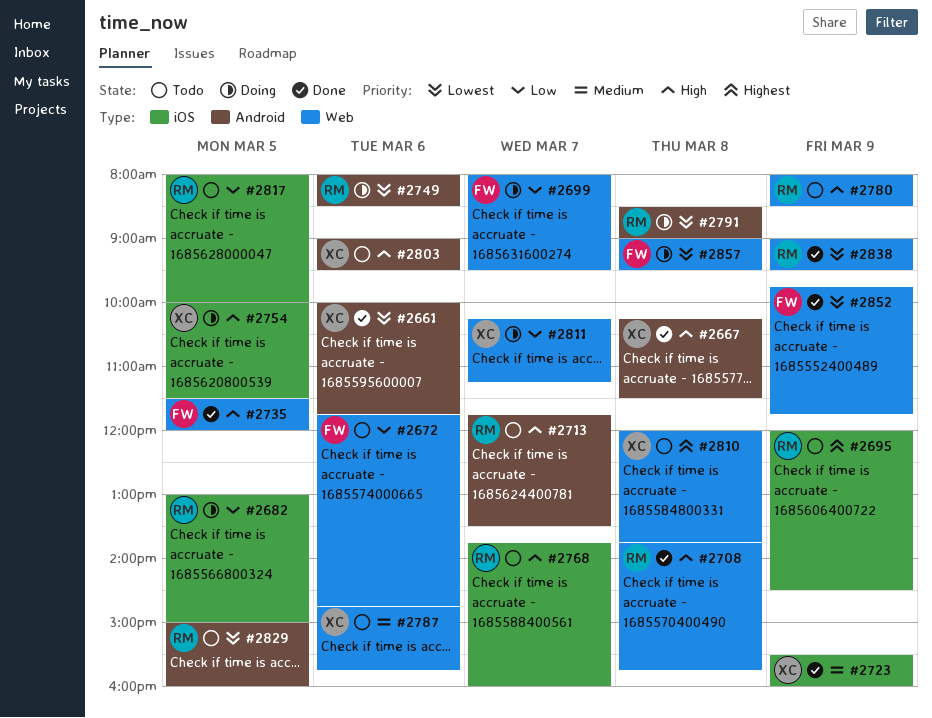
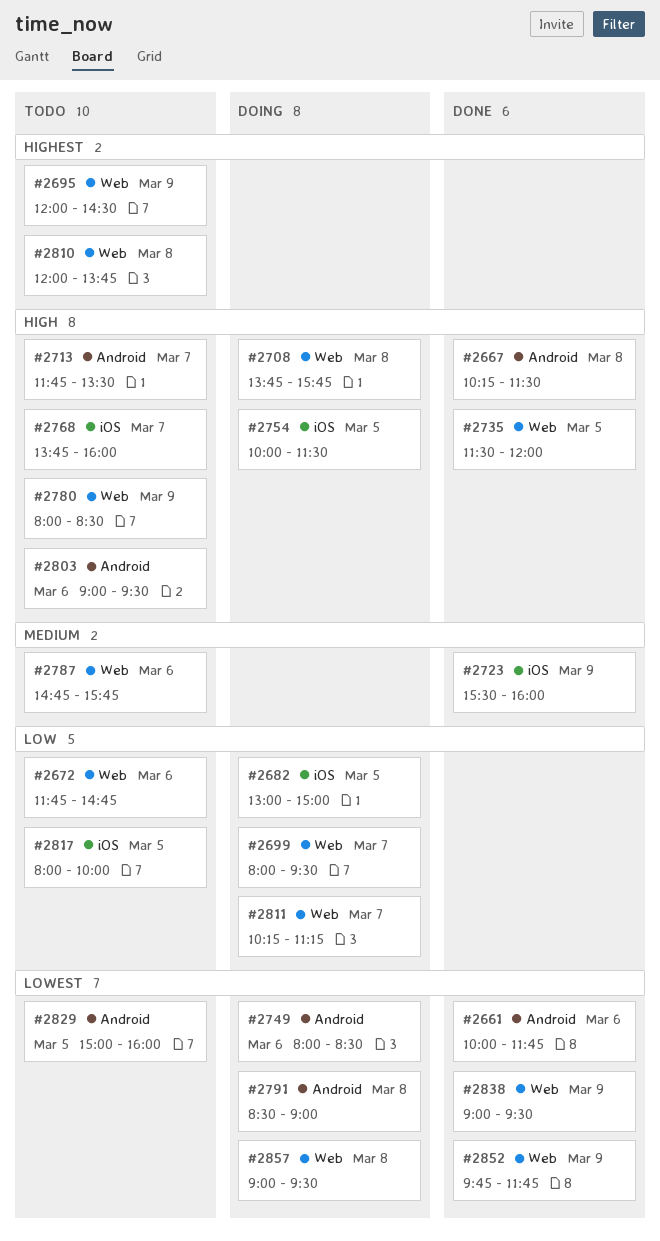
#2695, label: iOS -> Web
#2708, status: Done -> Doing

